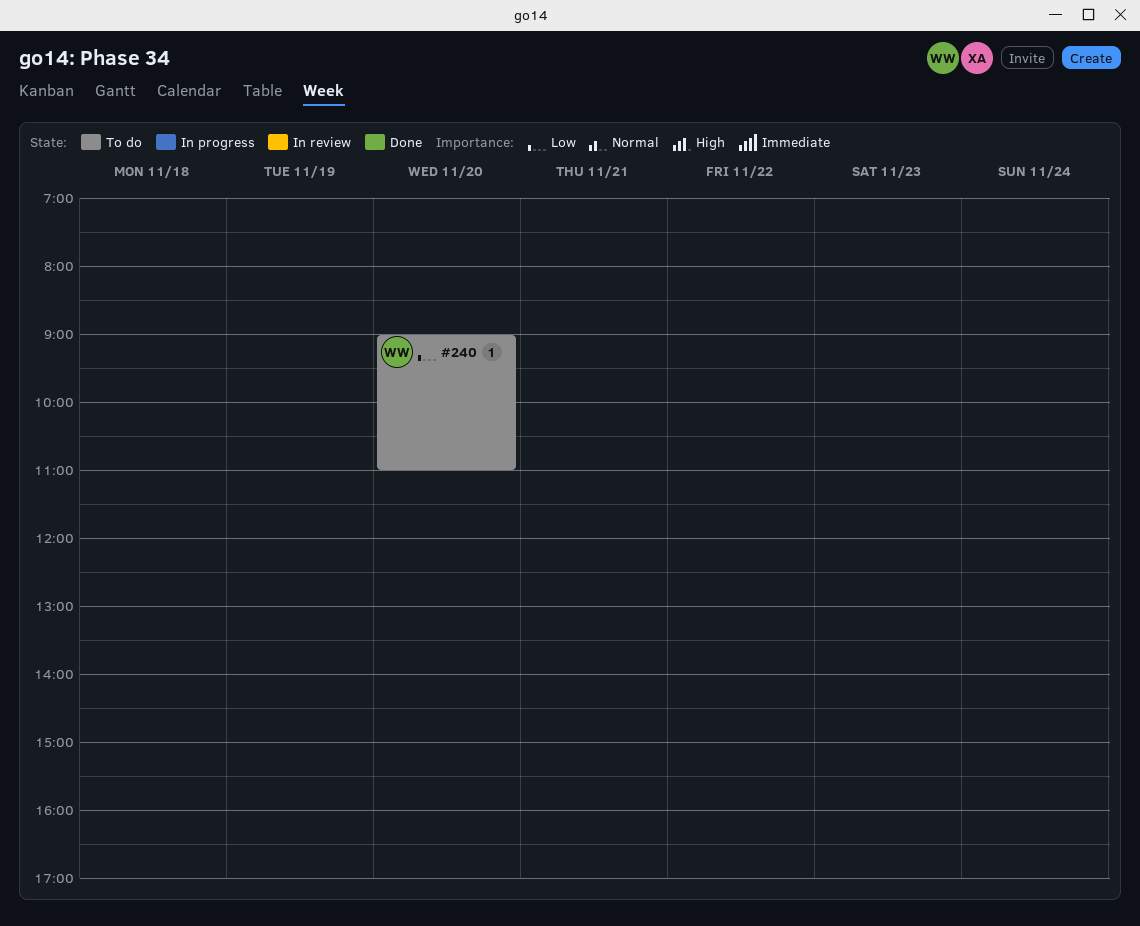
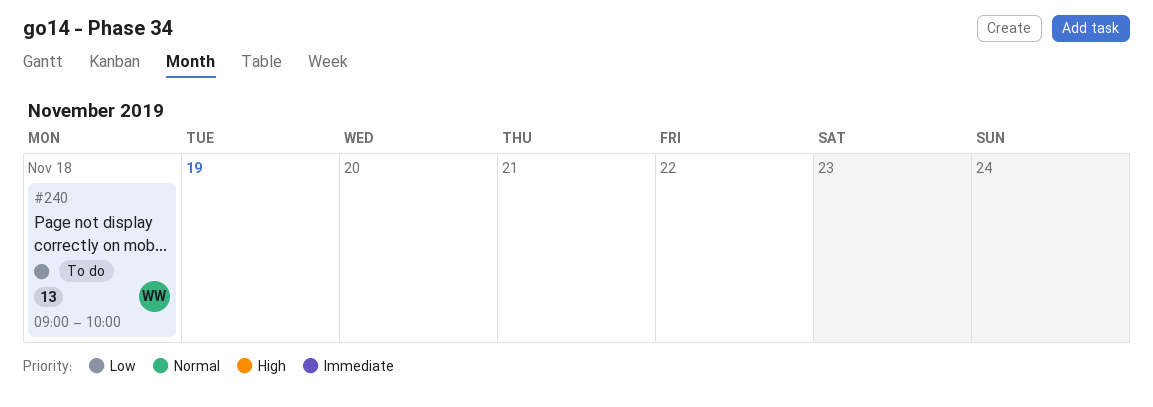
#240, estimate: 1 -> 13
#240, day: Nov 20 -> Nov 18
#240, ends: 11:00 -> 10:00

